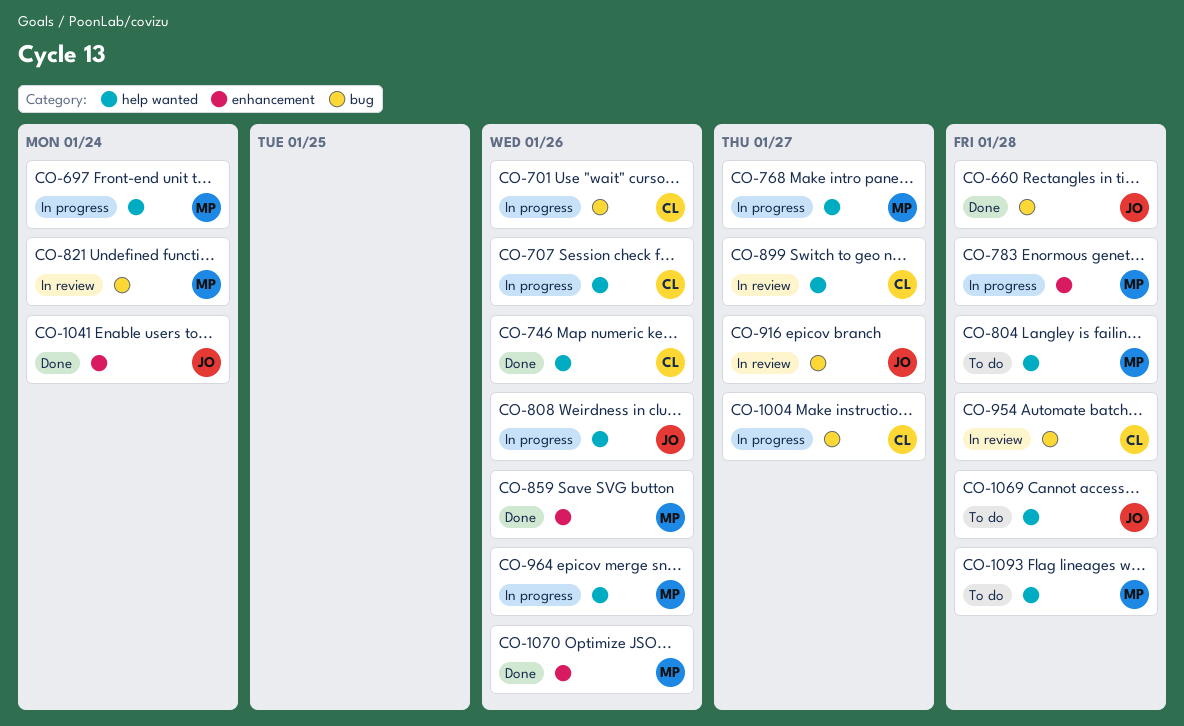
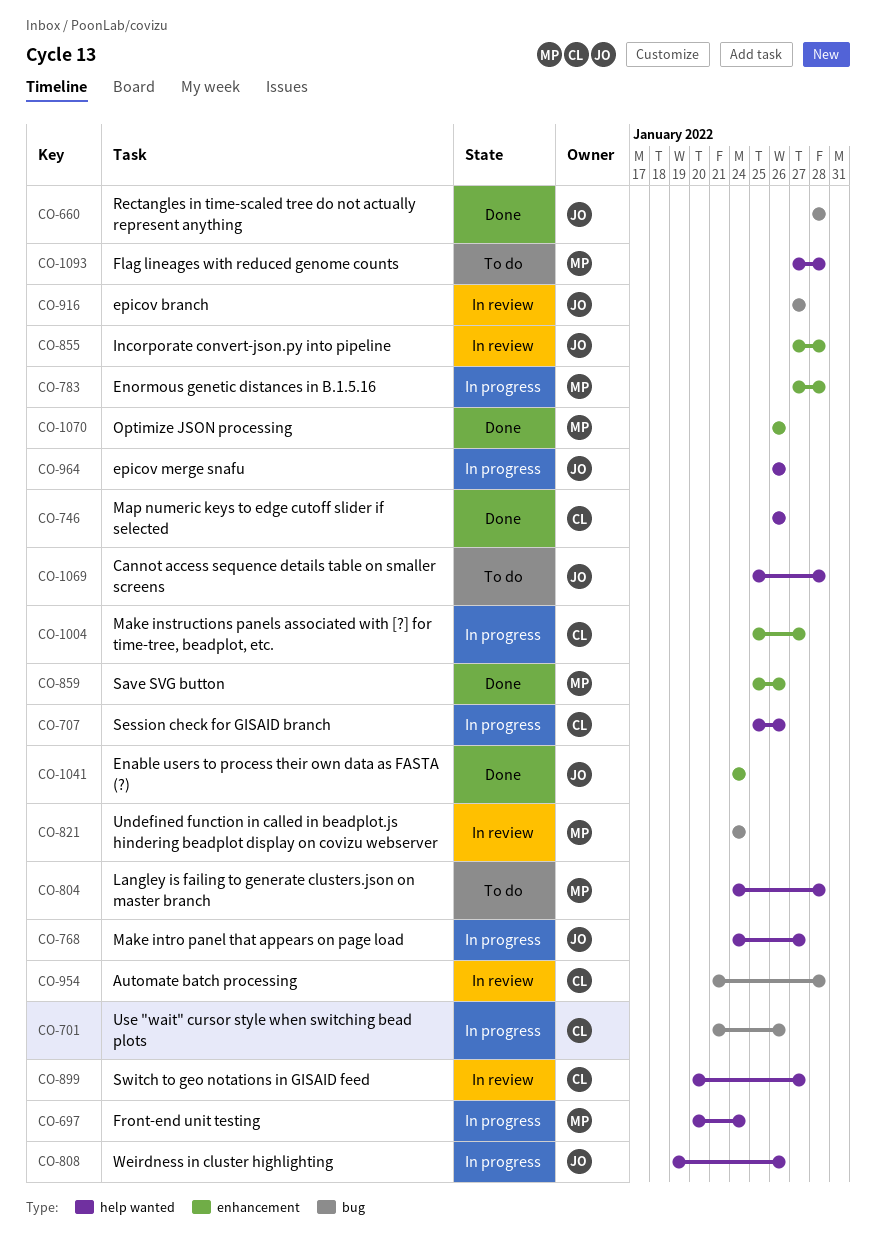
CO-768, owner: MP -> JO
CO-855: none -> present
CO-964, owner: MP -> JO
CO-1004, label: bug -> enhancement

